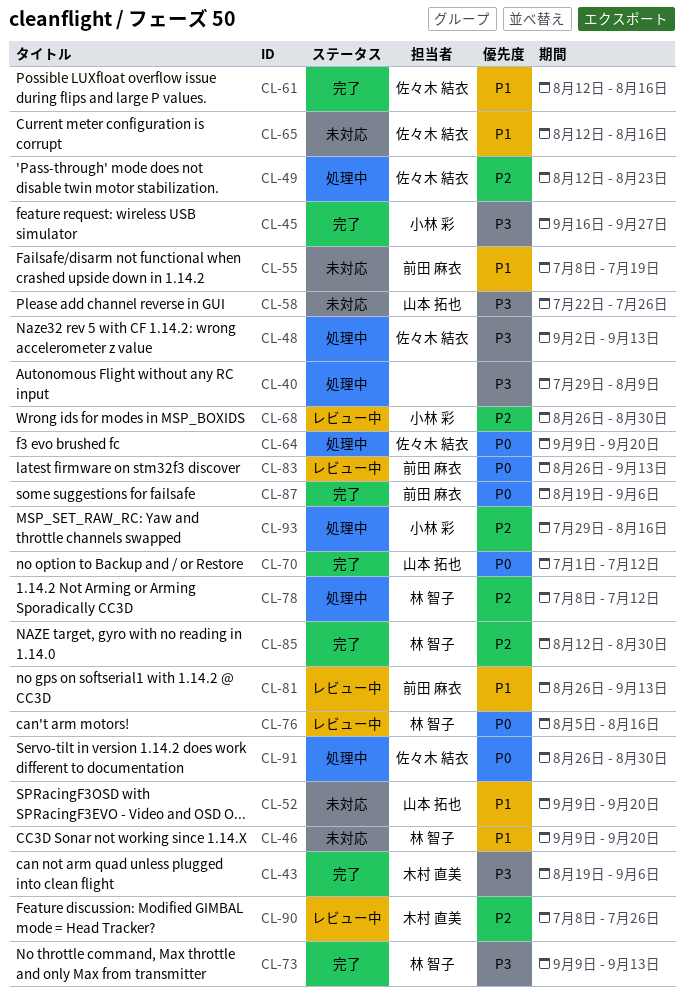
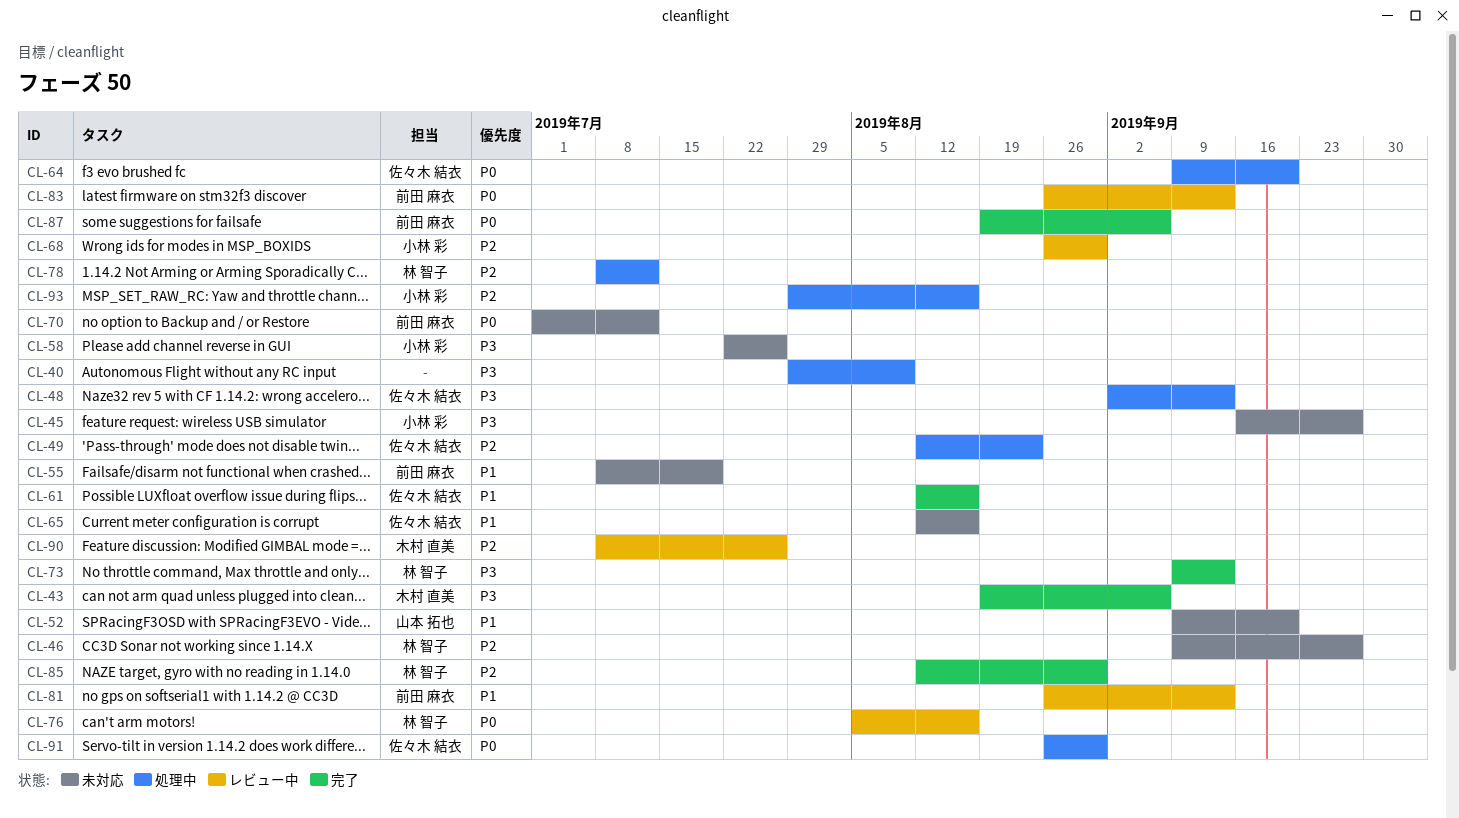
CL-45, status: 完了 -> 未対応
CL-46, priority: P1 -> P2
CL-46, due: Sep 20 -> Sep 27
CL-58, owner: 山本 拓也 -> 小林 彩
CL-70, status: 完了 -> 未対応
CL-70, owner: 山本 拓也 -> 前田 麻衣

